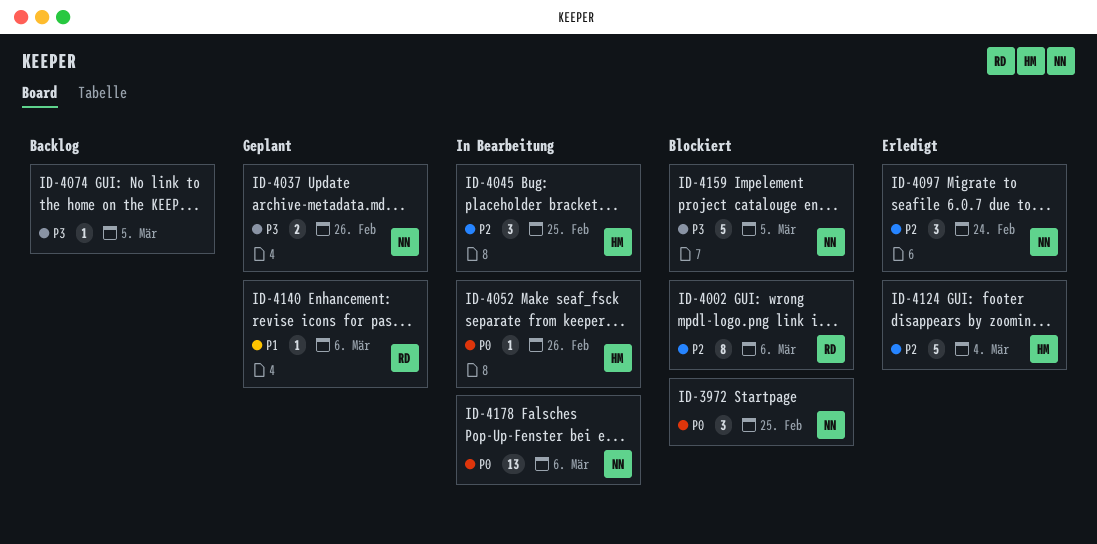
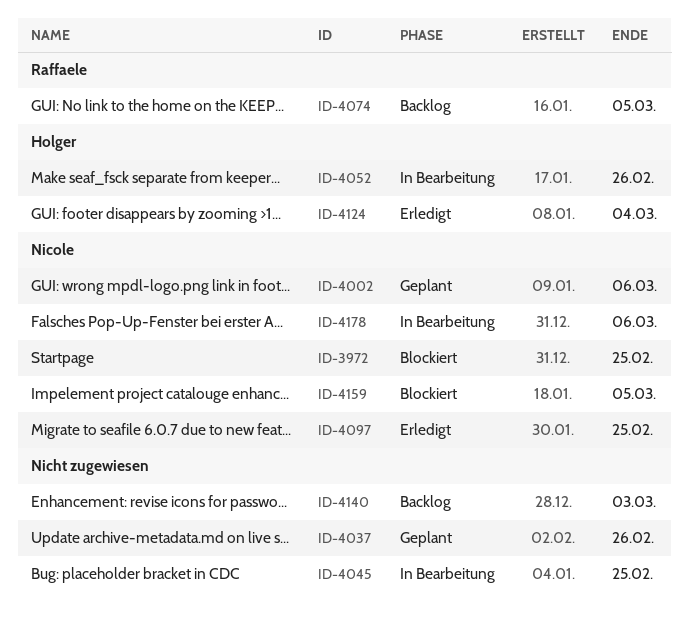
ID-4002, status: Blockiert -> Geplant
ID-4002, owner: Raffaele -> Nicole
ID-4037, owner: Nicole -> none
ID-4045, owner: Holger -> none
ID-4074, owner: none -> Raffaele
ID-4097, due: Feb 24 -> Feb 25
ID-4140, status: Geplant -> Backlog
ID-4140, owner: Raffaele -> none
ID-4140, due: Mar 6 -> Mar 3

